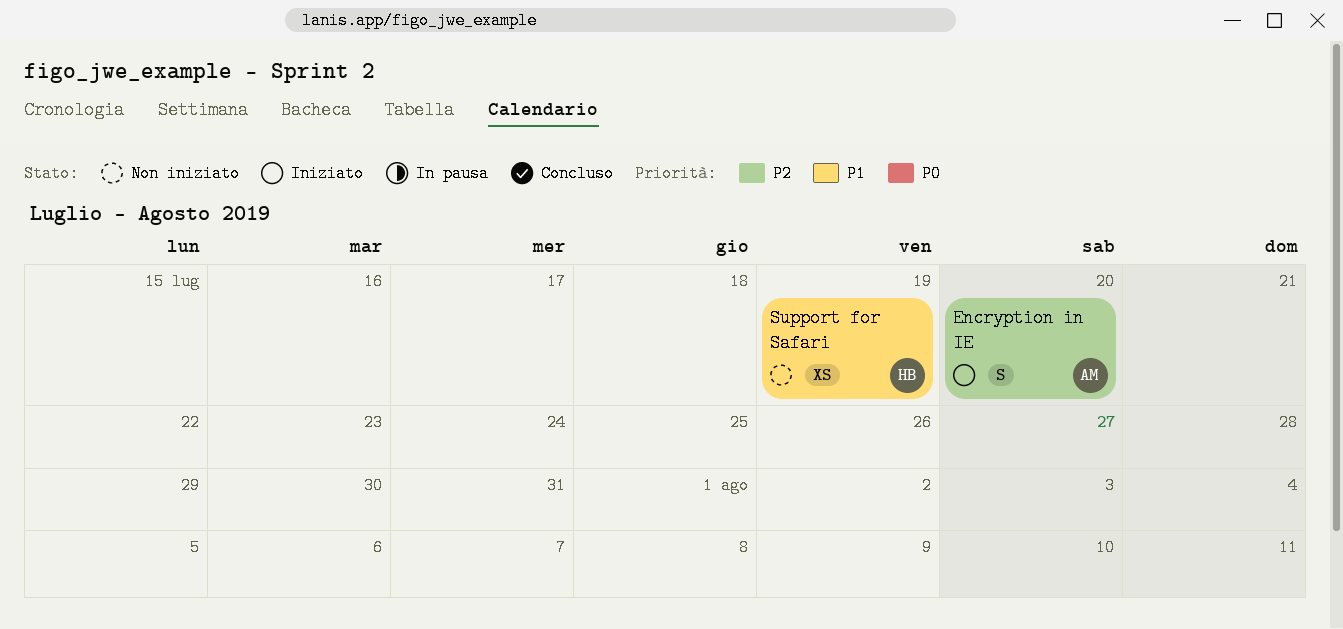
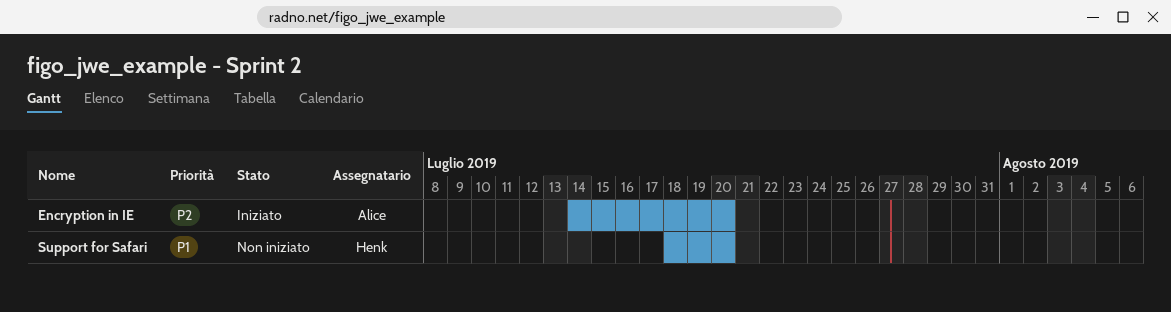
Support for Safari, due: Jul 19 -> Jul 20

